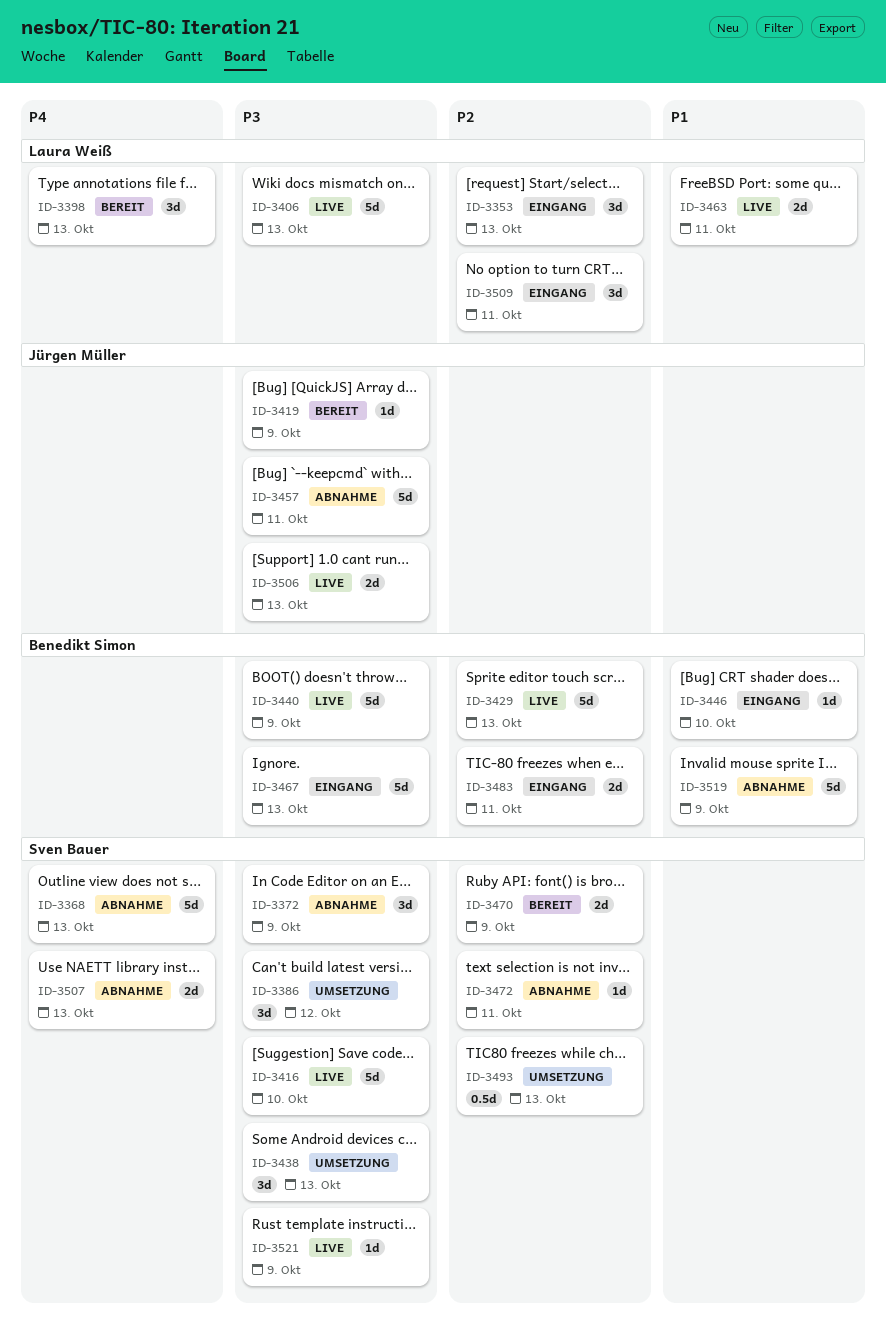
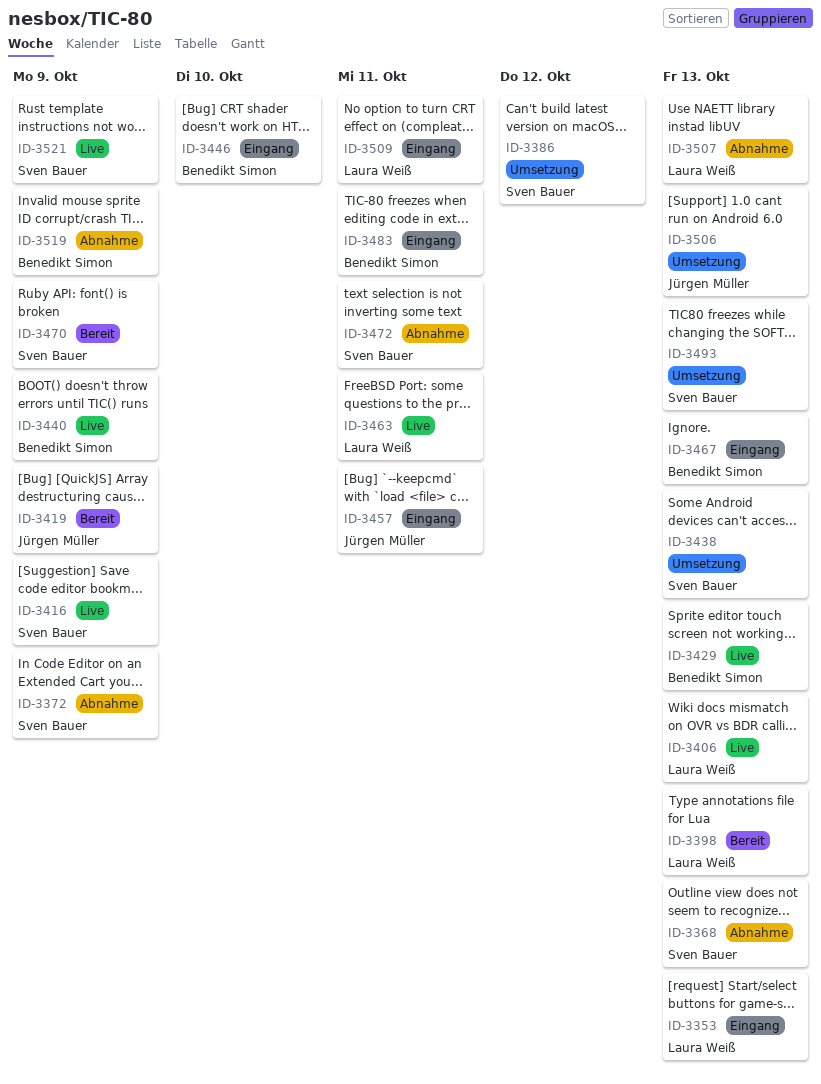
ID-3416, due: Oct 10 -> Oct 9
ID-3457, status: Abnahme -> Eingang
ID-3506, status: Live -> Umsetzung
ID-3507, owner: Sven Bauer -> Laura Weiß

